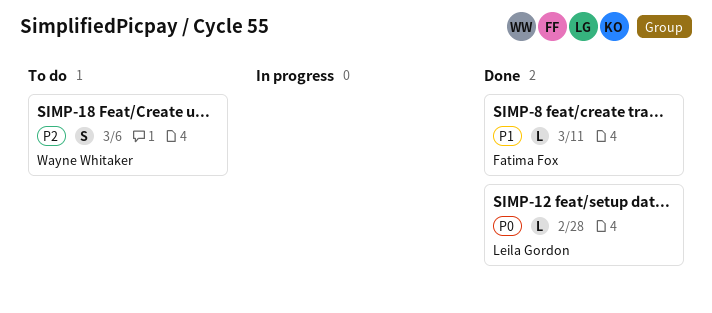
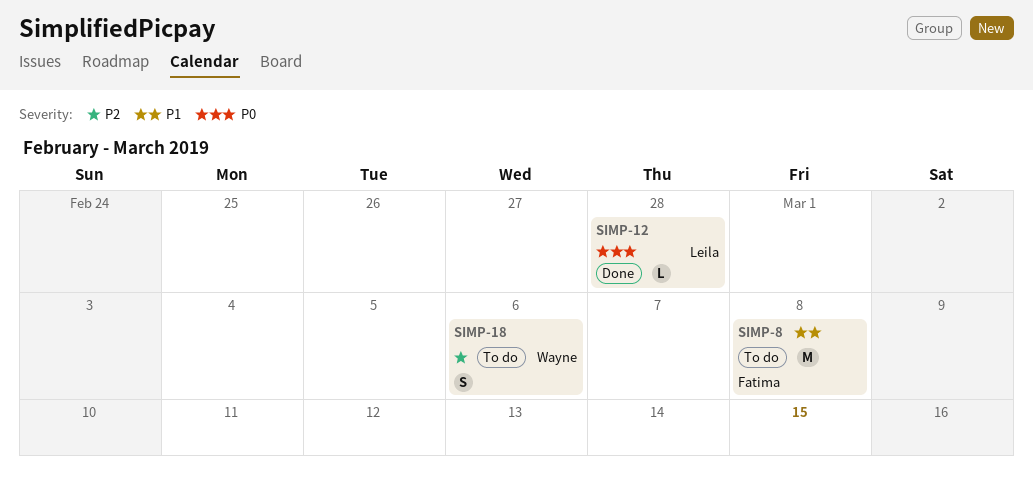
SIMP-8, status: Done -> To do
SIMP-8, estimate: L -> M
SIMP-8, due: Mar 11 -> Mar 8

